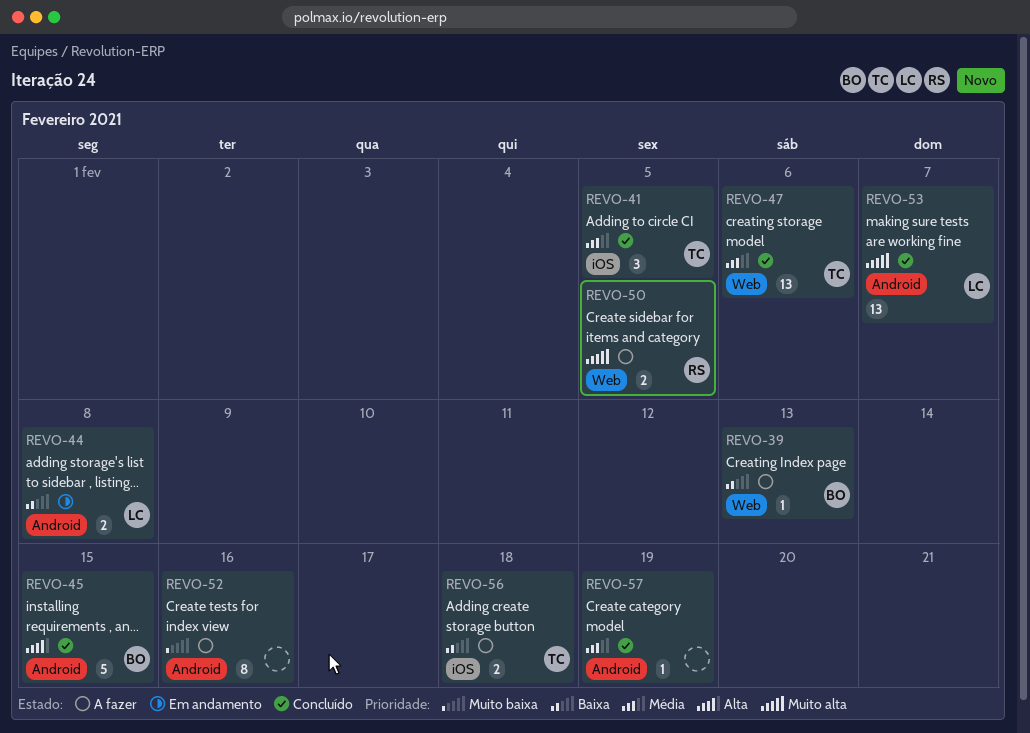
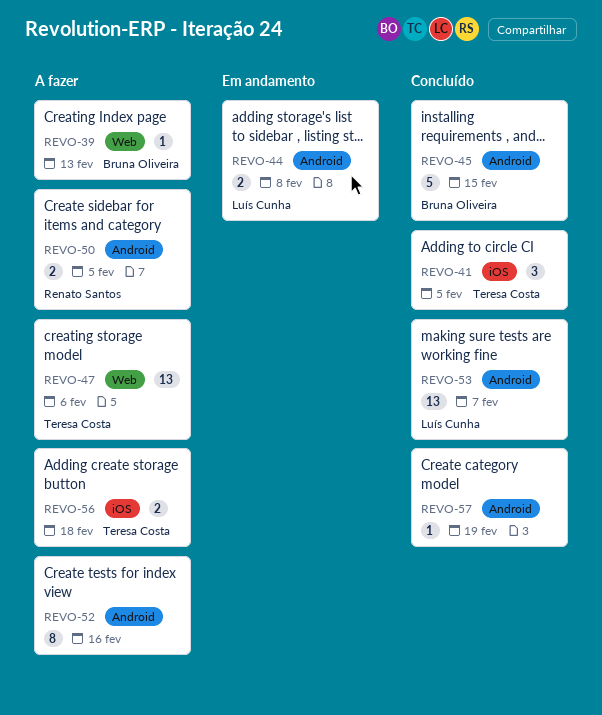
REVO-47, status: Concluído -> A fazer
REVO-50, label: Web -> Android

